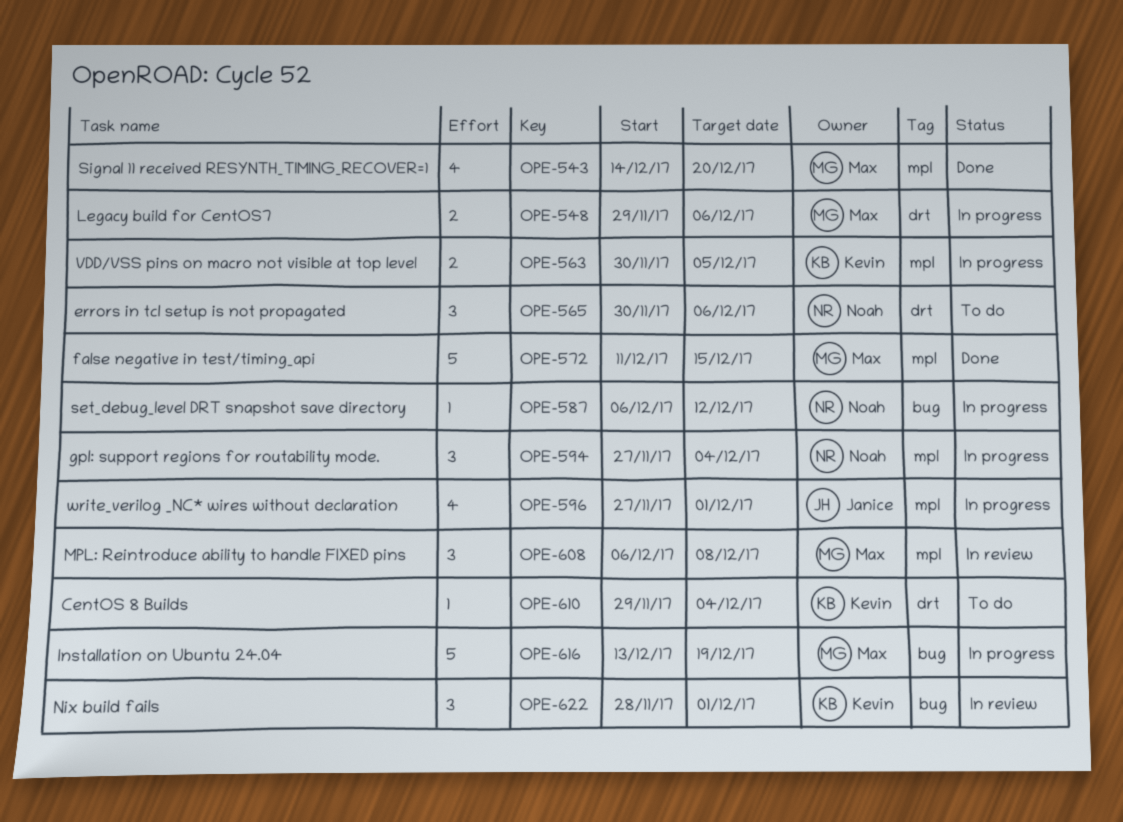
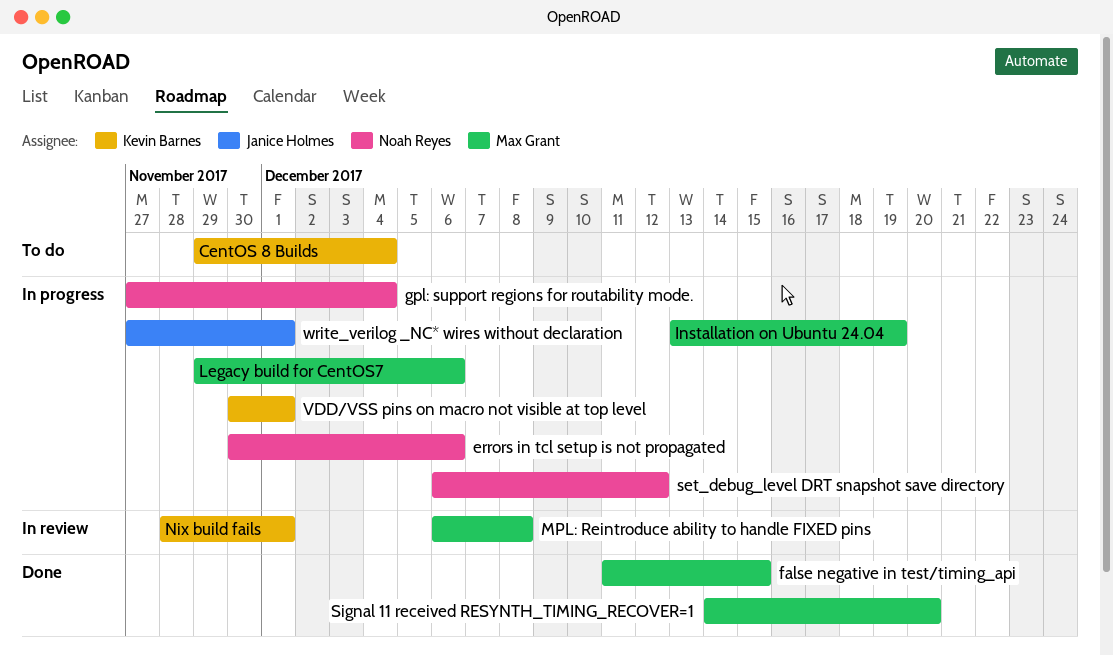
errors in tcl setup is not propagated, status: To do -> In progress
VDD/VSS pins on macro not visible at top level, due: Dec 5 -> Dec 1

